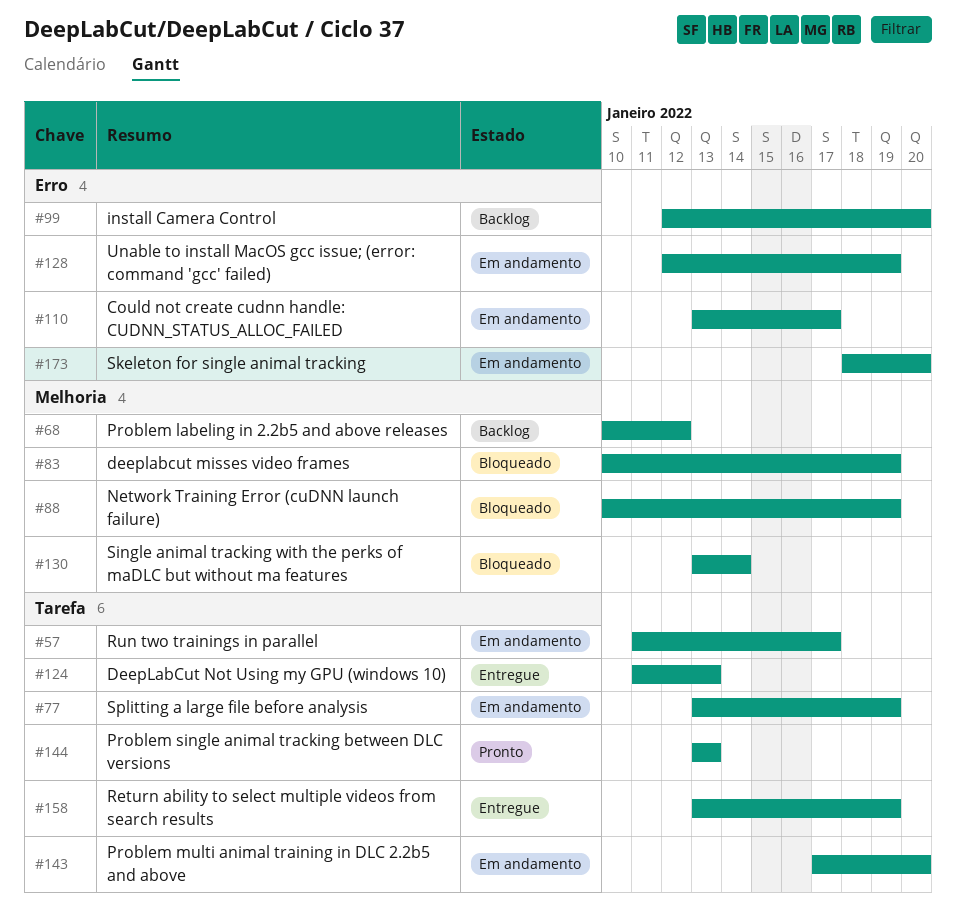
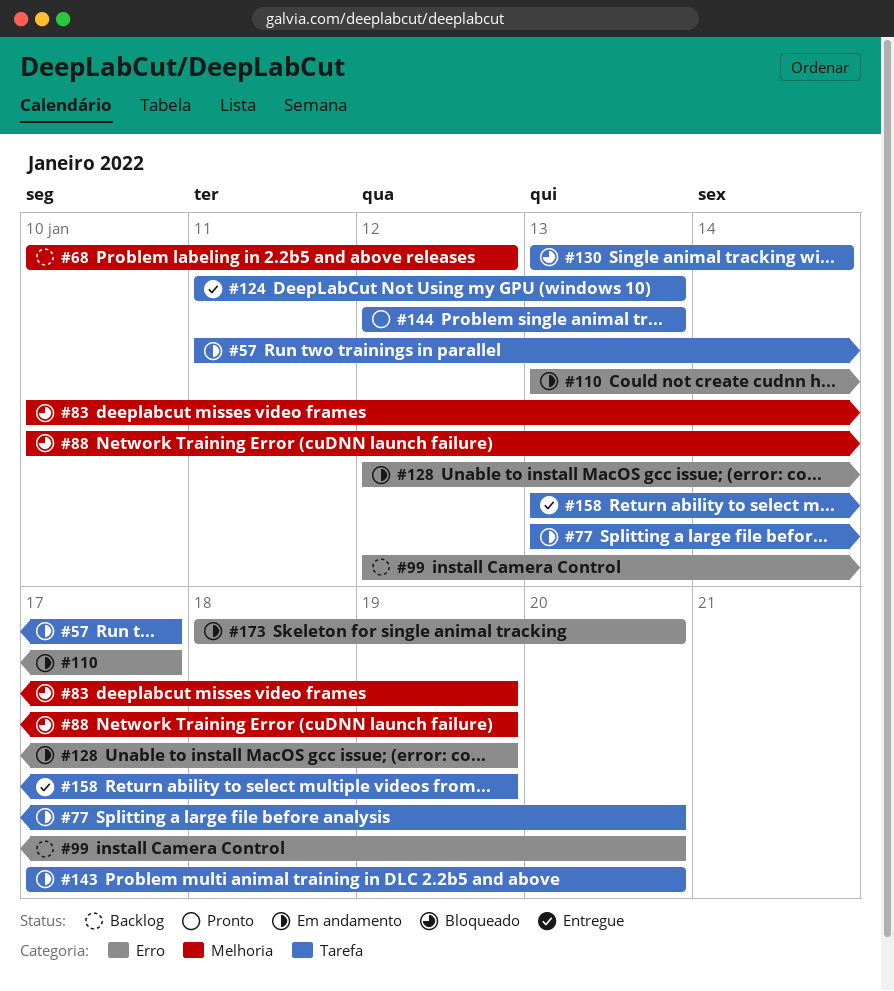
#77, due: Jan 19 -> Jan 20
#130, label: Melhoria -> Tarefa
#144, start: Jan 13 -> Jan 12

